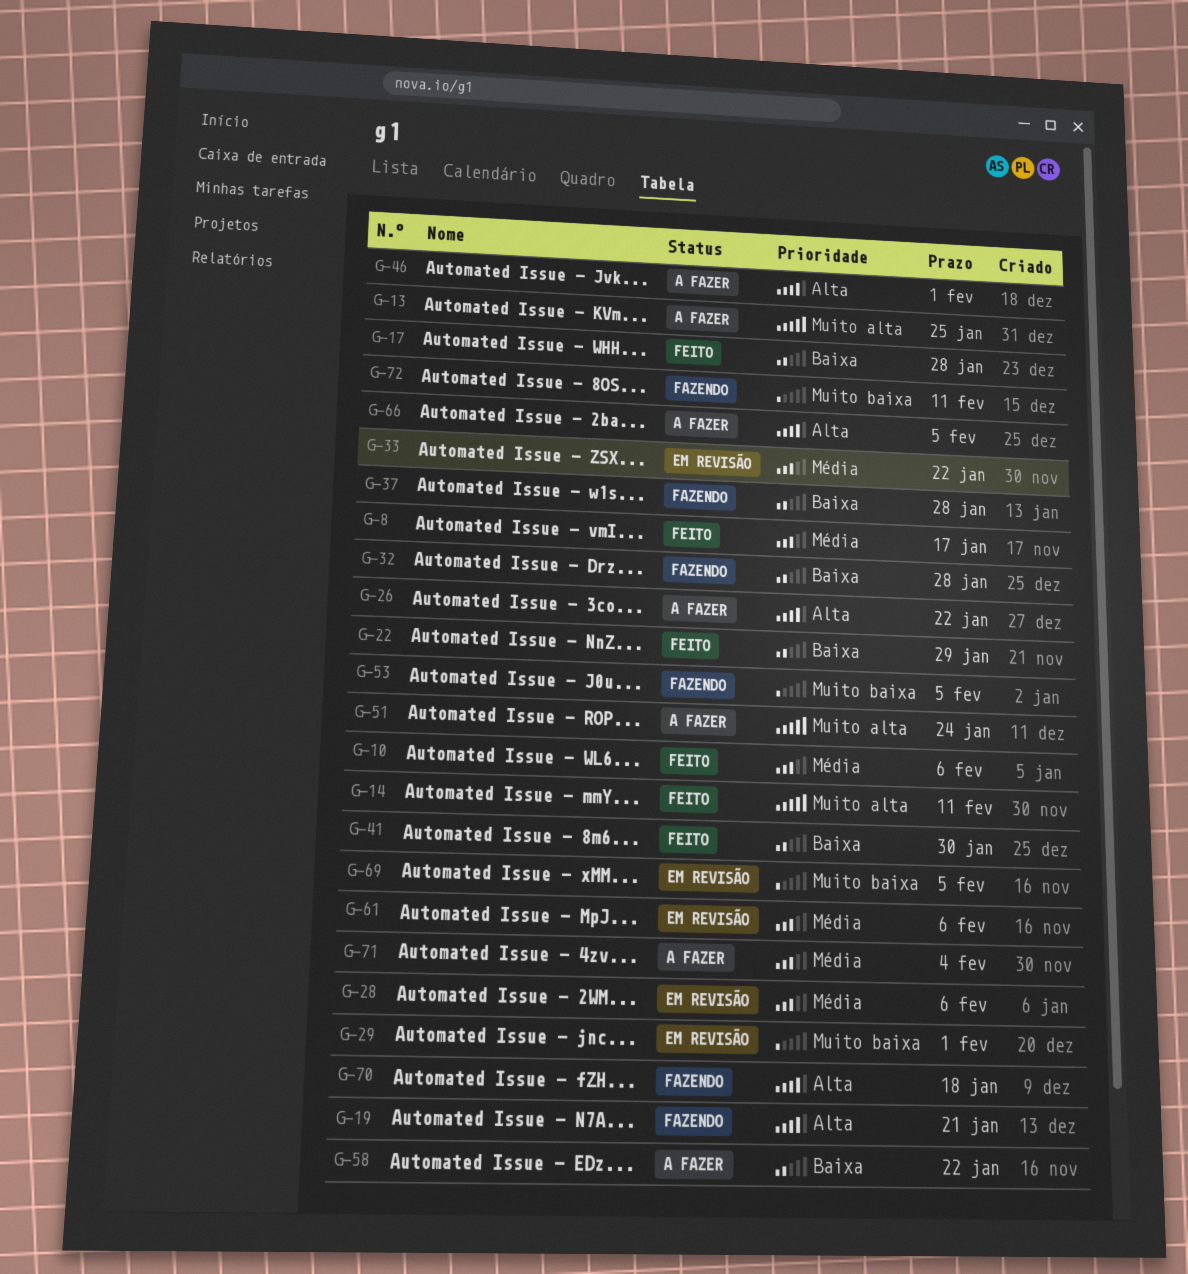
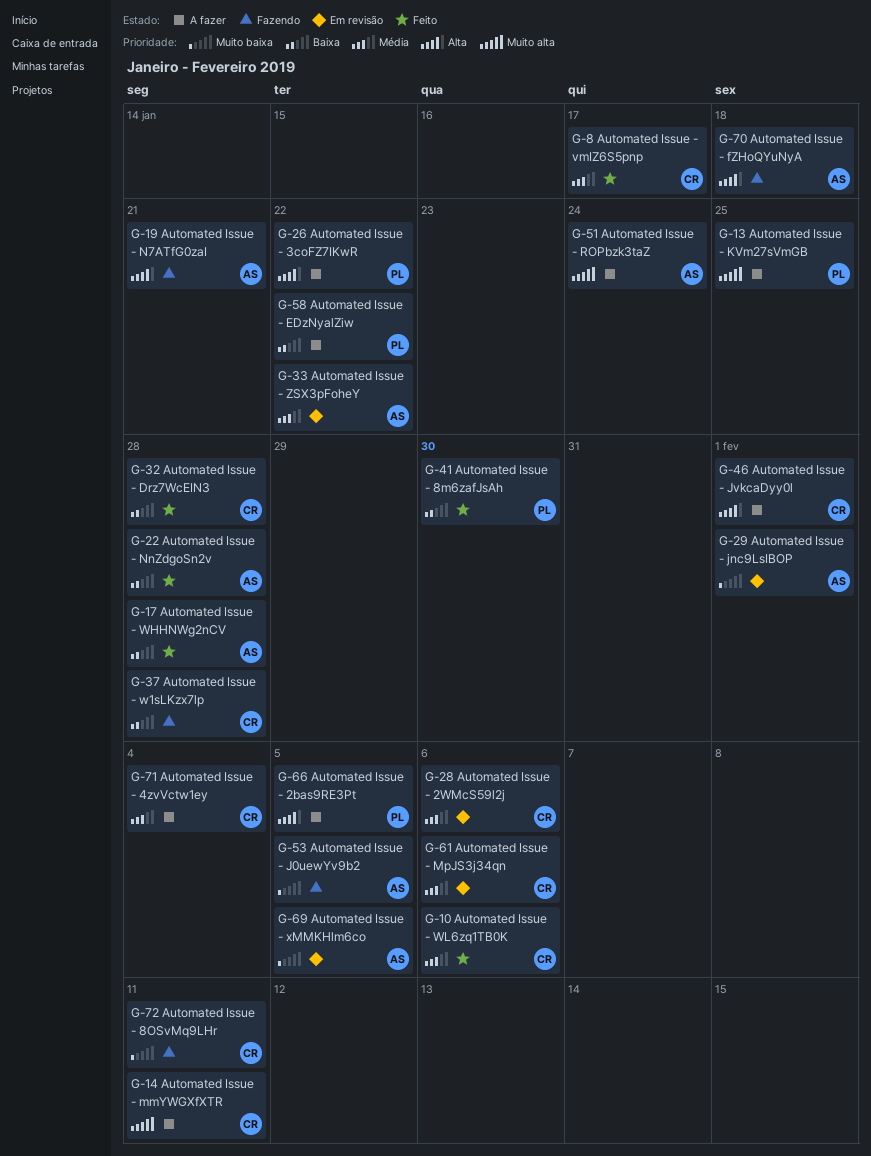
G-14, status: Feito -> A fazer
G-22, due: Jan 29 -> Jan 28
G-32, status: Fazendo -> Feito

